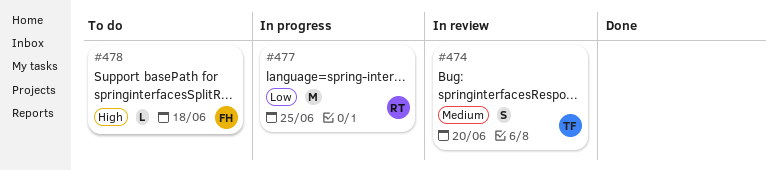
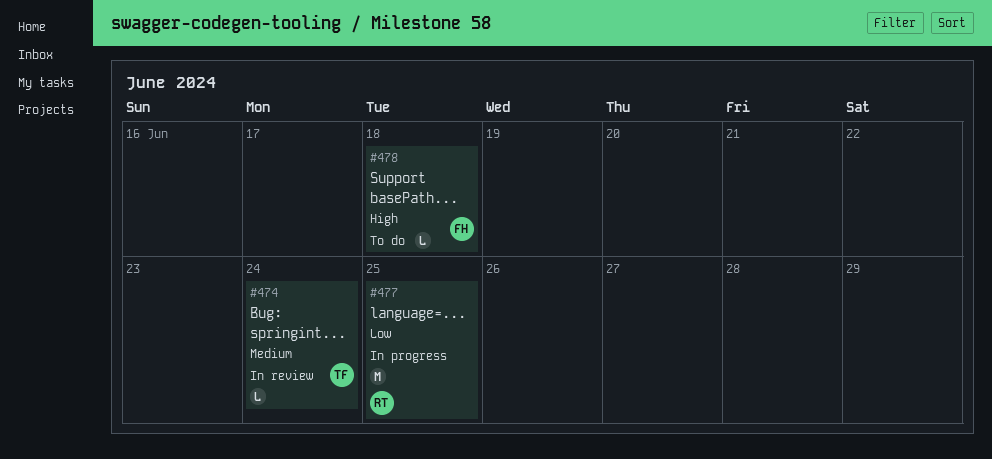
#474, estimate: S -> L
#474, due: Jun 20 -> Jun 24

